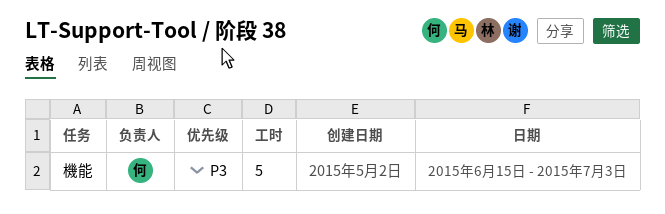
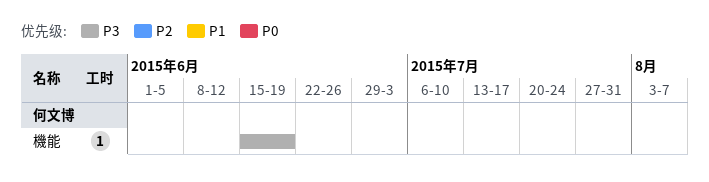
機能, estimate: 5 -> 1
機能, due: Jul 3 -> Jun 19

